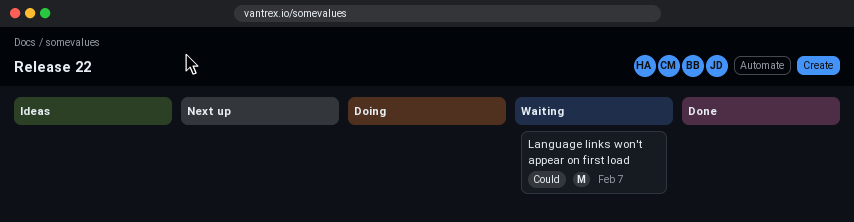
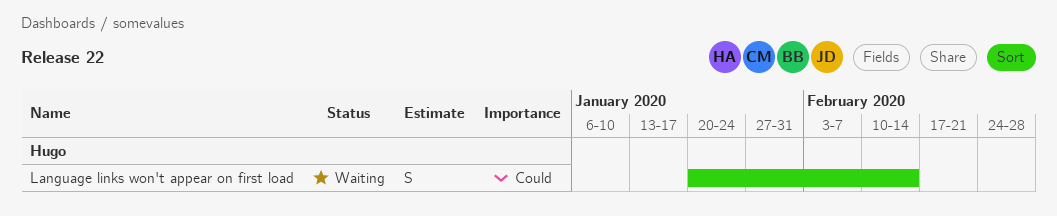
Language links won't appear on first load, estimate: M -> S
Language links won't appear on first load, due: Feb 7 -> Feb 14

